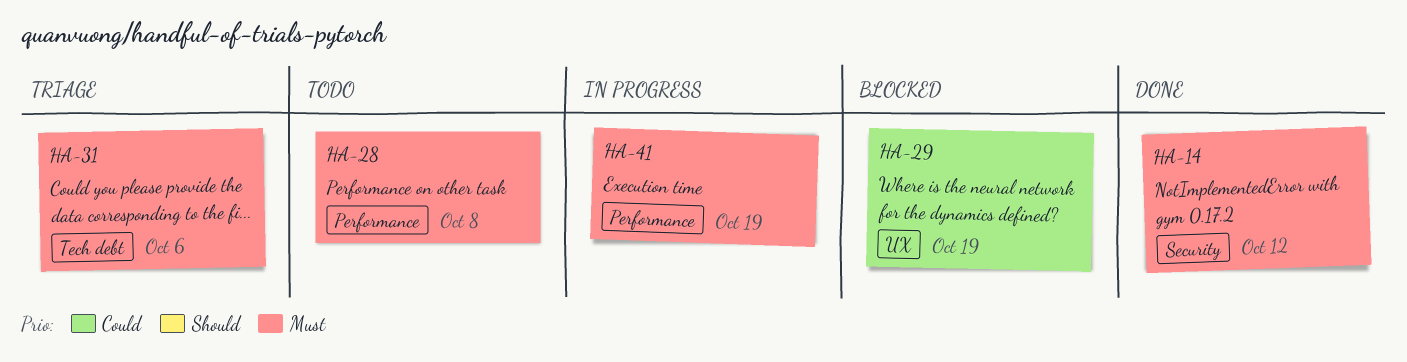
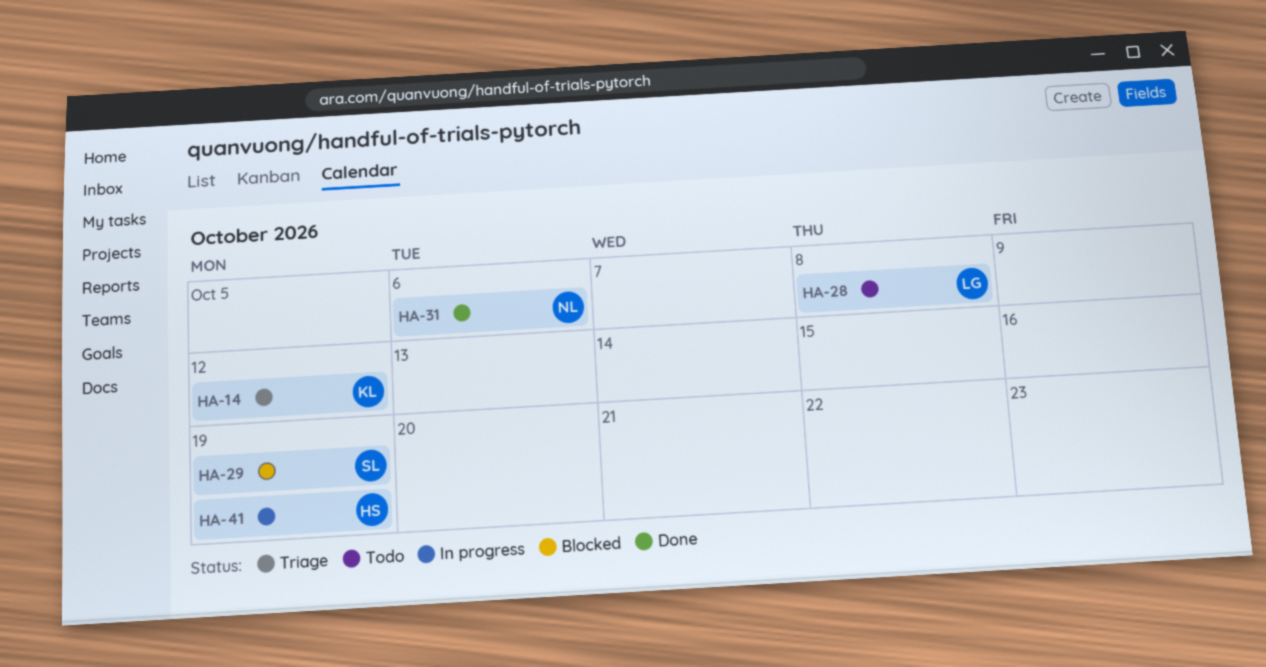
HA-14, status: Done -> Triage
HA-31, status: Triage -> Done

